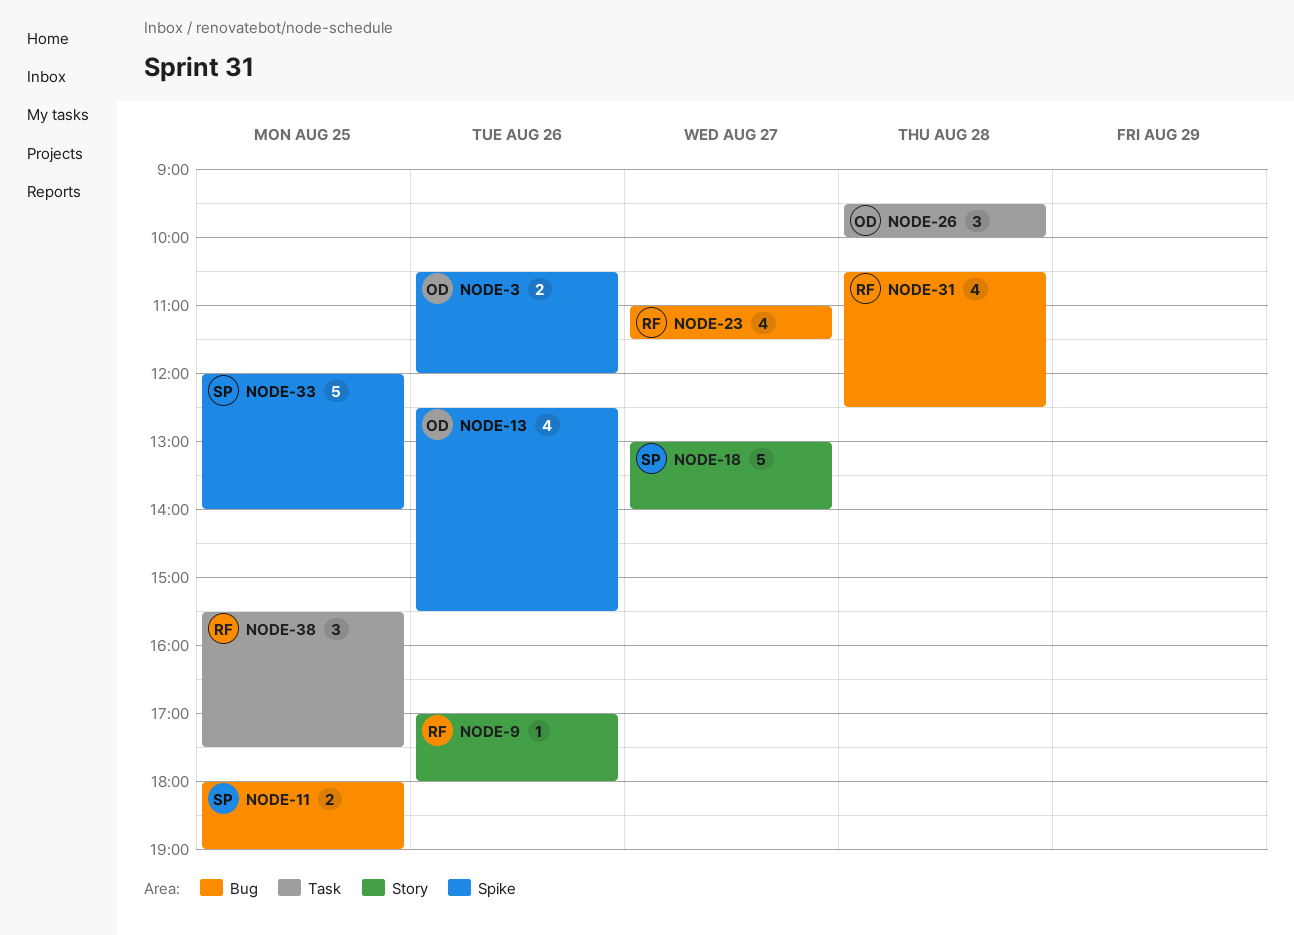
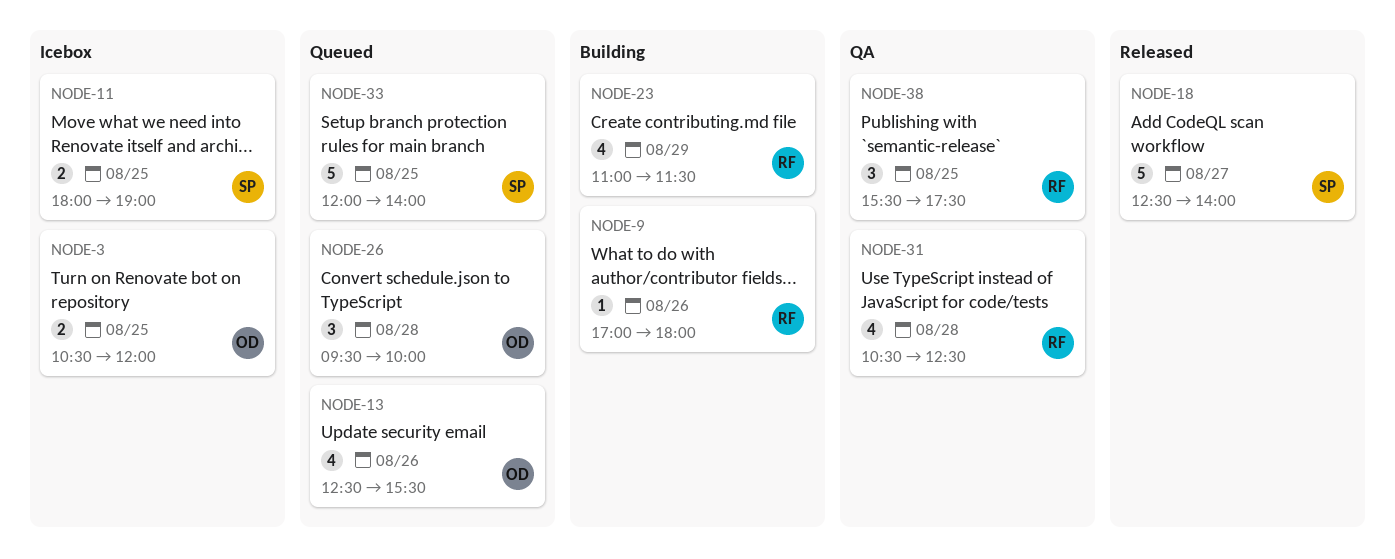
NODE-3, day: Aug 26 -> Aug 25
NODE-18, begins: 13:00 -> 12:30
NODE-23, day: Aug 27 -> Aug 29

